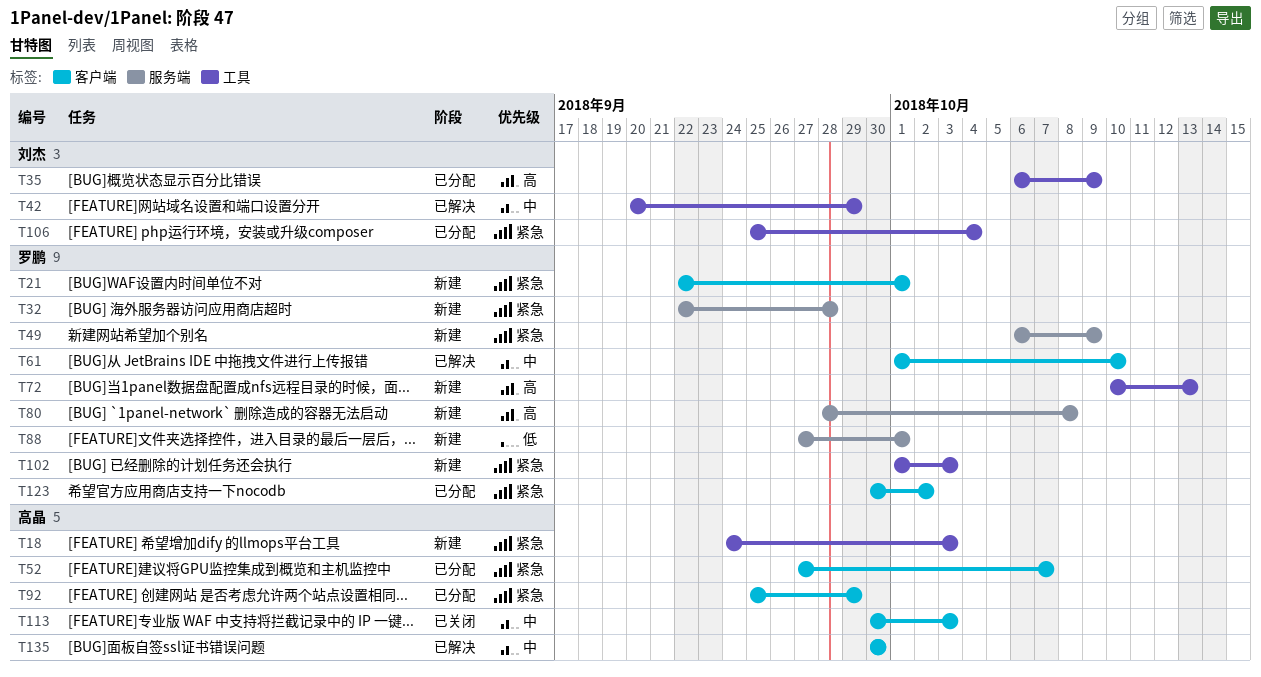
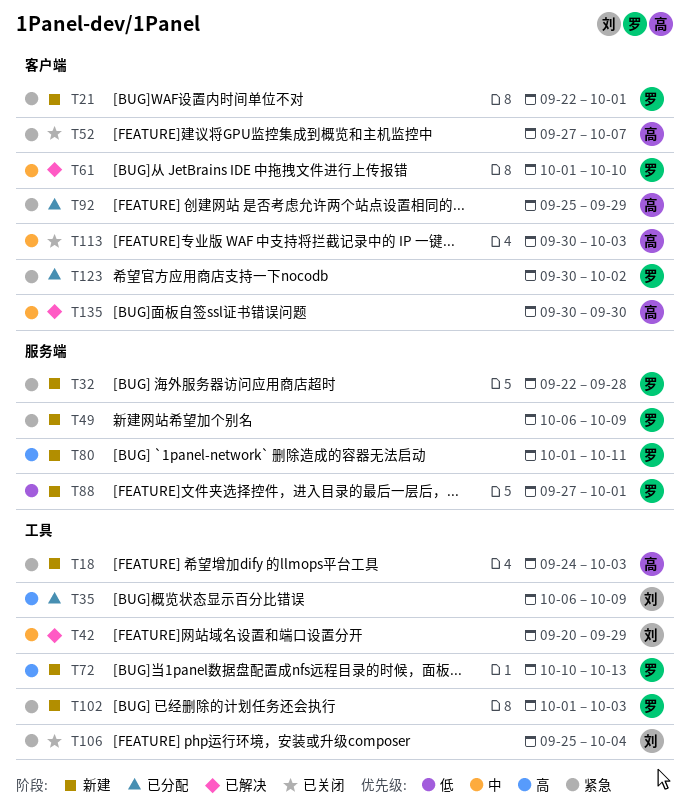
T52, status: 已分配 -> 已关闭
T80, start: Sep 28 -> Oct 1
T80, due: Oct 8 -> Oct 11
T106, status: 已分配 -> 已关闭

